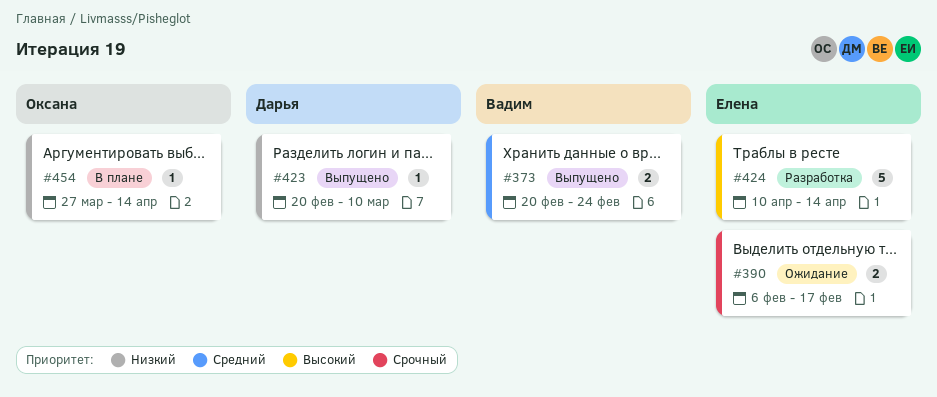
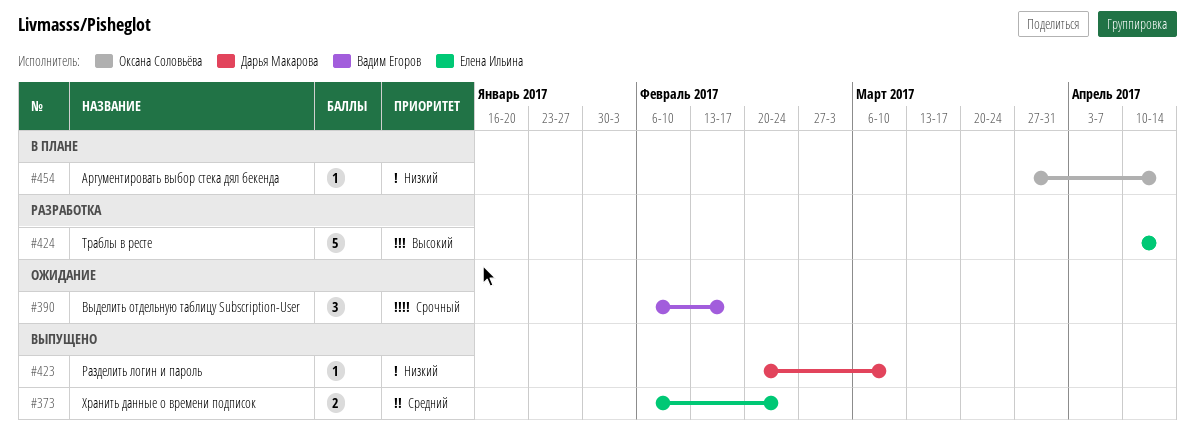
#373, owner: Вадим Егоров -> Елена Ильина
#373, start: Feb 20 -> Feb 6
#390, owner: Елена Ильина -> Вадим Егоров
#390, estimate: 2 -> 3

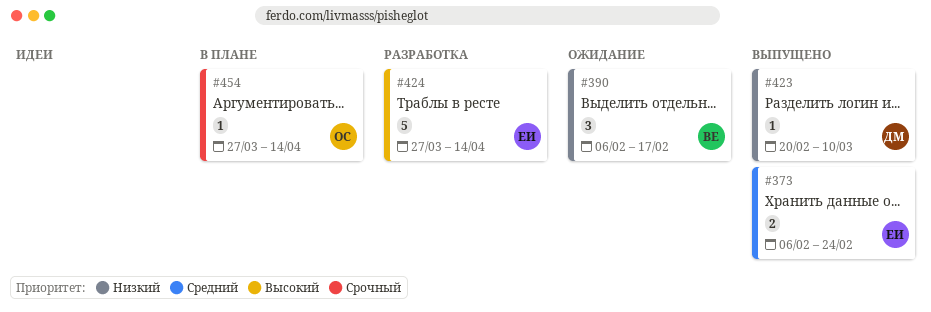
#390, priority: Срочный -> Низкий
#424, start: Apr 10 -> Mar 27
#454, priority: Низкий -> Срочный

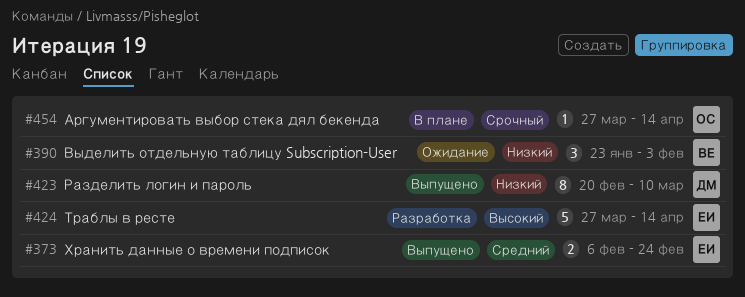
#390, start: Feb 6 -> Jan 23
#390, due: Feb 17 -> Feb 3
#423, estimate: 1 -> 8

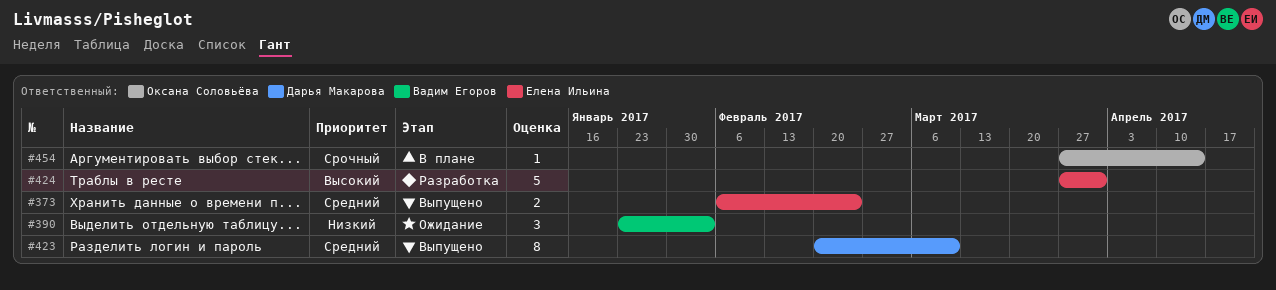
#423, priority: Низкий -> Средний
#424, due: Apr 14 -> Mar 31

